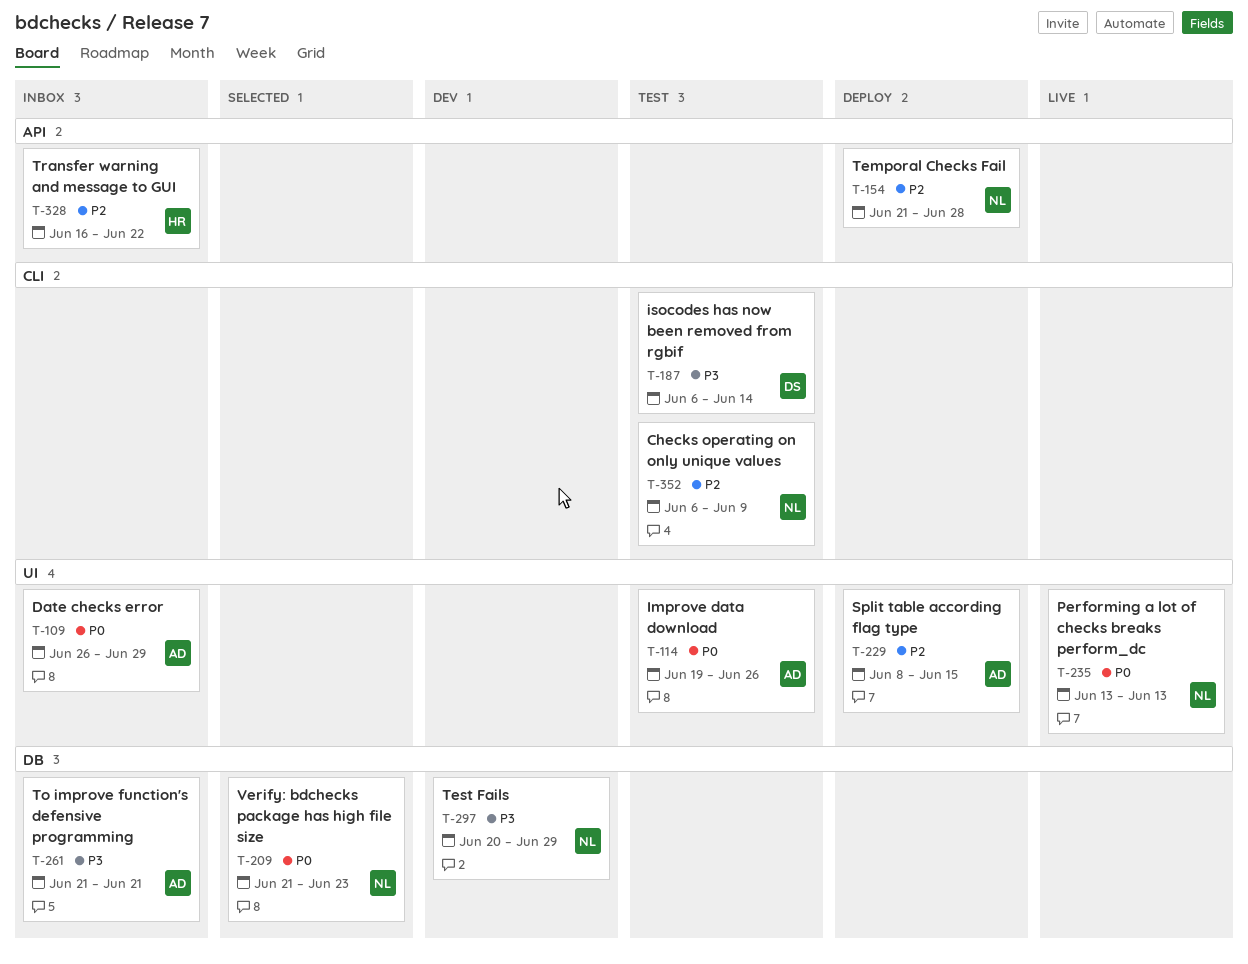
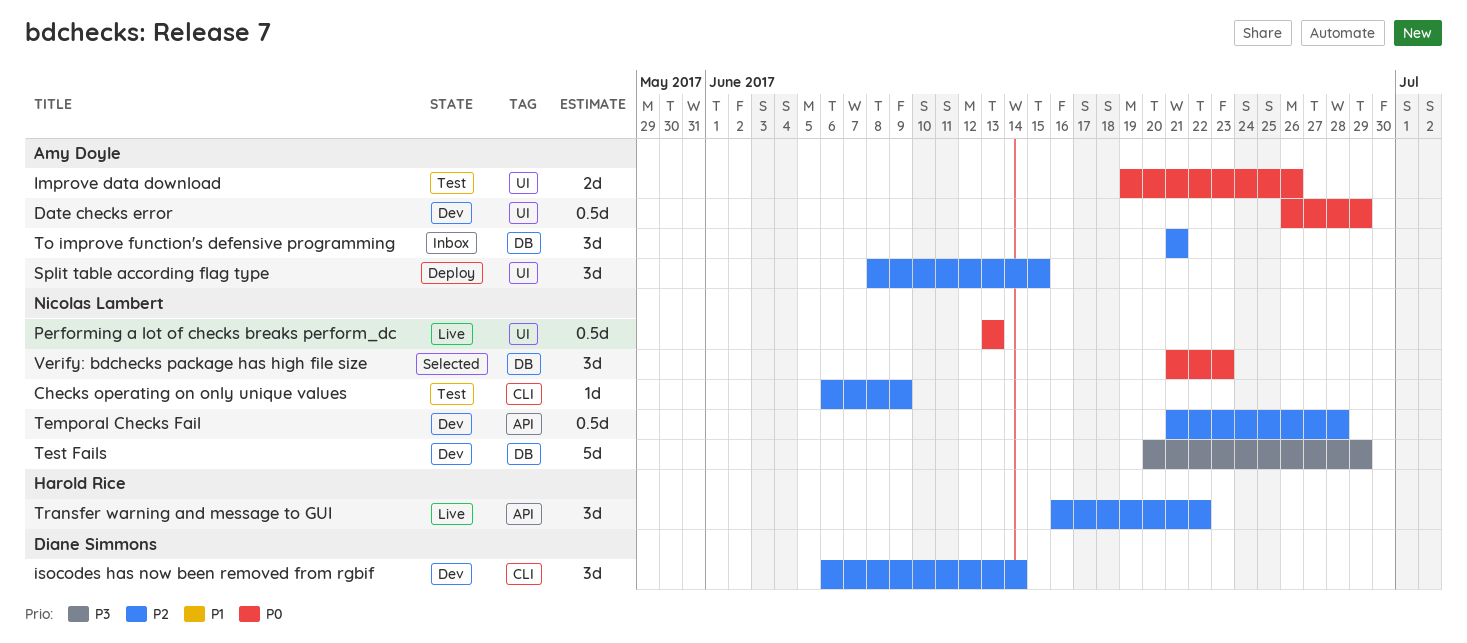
Date checks error, status: Inbox -> Dev
isocodes has now been removed from rgbif, status: Test -> Dev
isocodes has now been removed from rgbif, priority: P3 -> P2
Temporal Checks Fail, status: Deploy -> Dev
To improve function's defensive programming, priority: P3 -> P2
Transfer warning and message to GUI, status: Inbox -> Live

